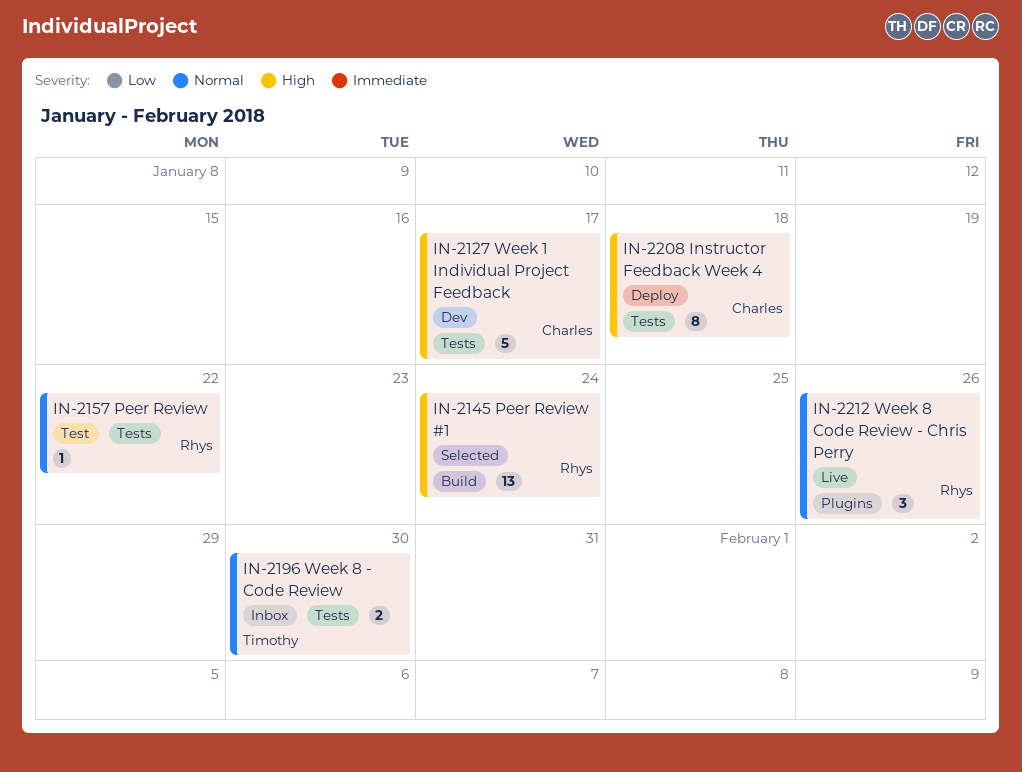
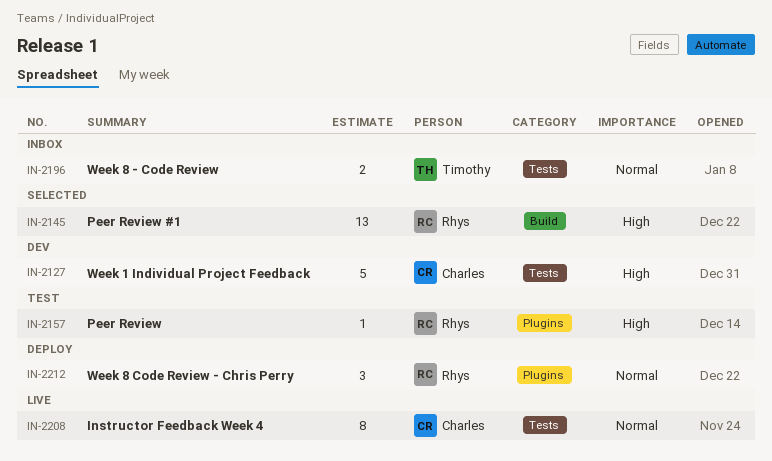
IN-2157, priority: Normal -> High
IN-2157, label: Tests -> Plugins
IN-2208, status: Deploy -> Live
IN-2208, priority: High -> Normal
IN-2212, status: Live -> Deploy

